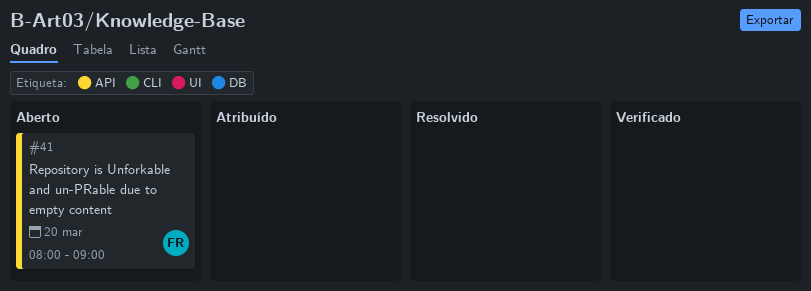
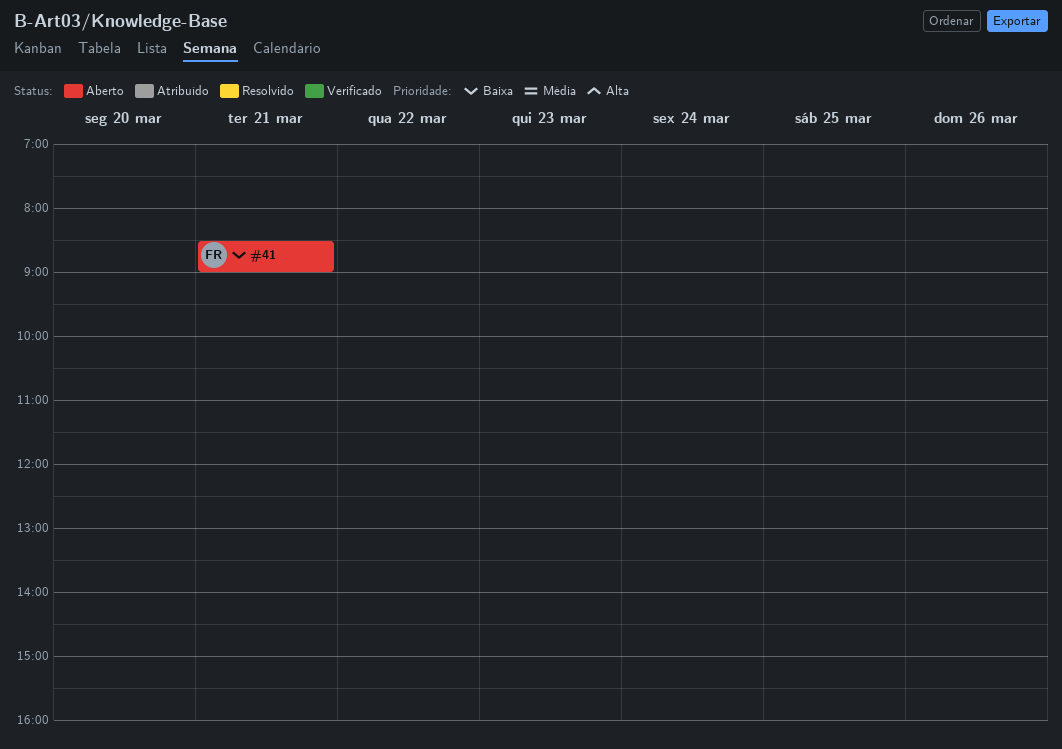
#41, day: Mar 20 -> Mar 21
#41, begins: 08:00 -> 08:30

